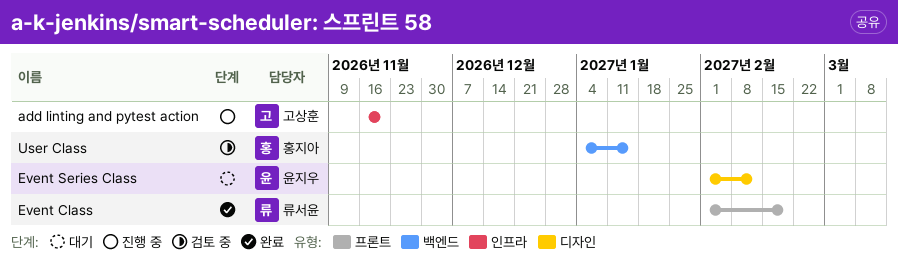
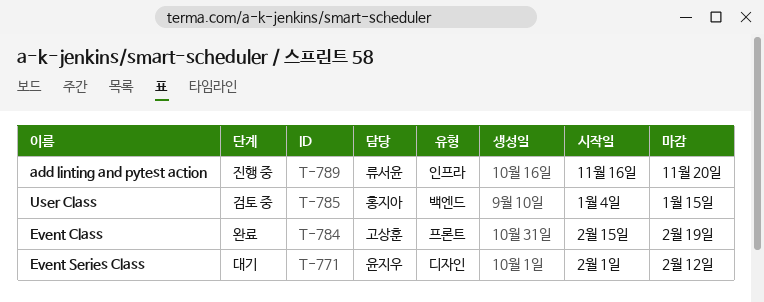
add linting and pytest action, owner: 고상훈 -> 류서윤
Event Class, owner: 류서윤 -> 고상훈
Event Class, start: Feb 1 -> Feb 15

